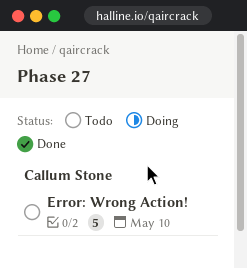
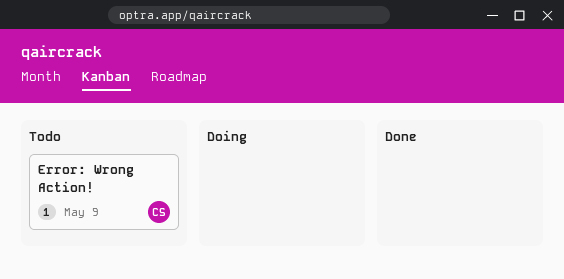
Error: Wrong Action!, estimate: 5 -> 1
Error: Wrong Action!, due: May 10 -> May 9

